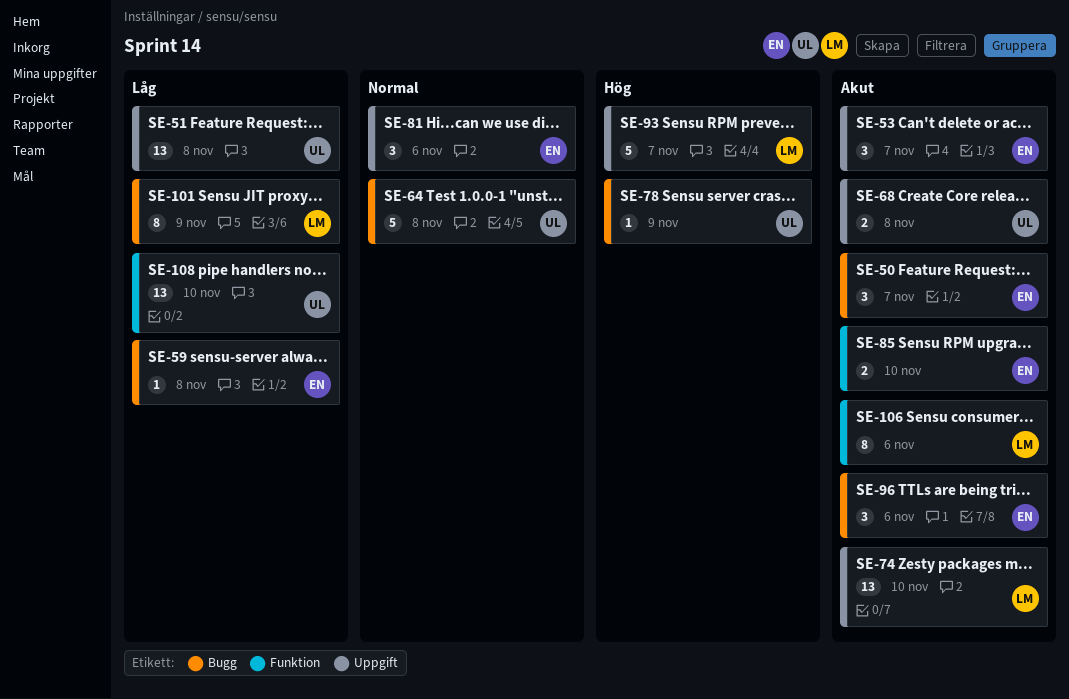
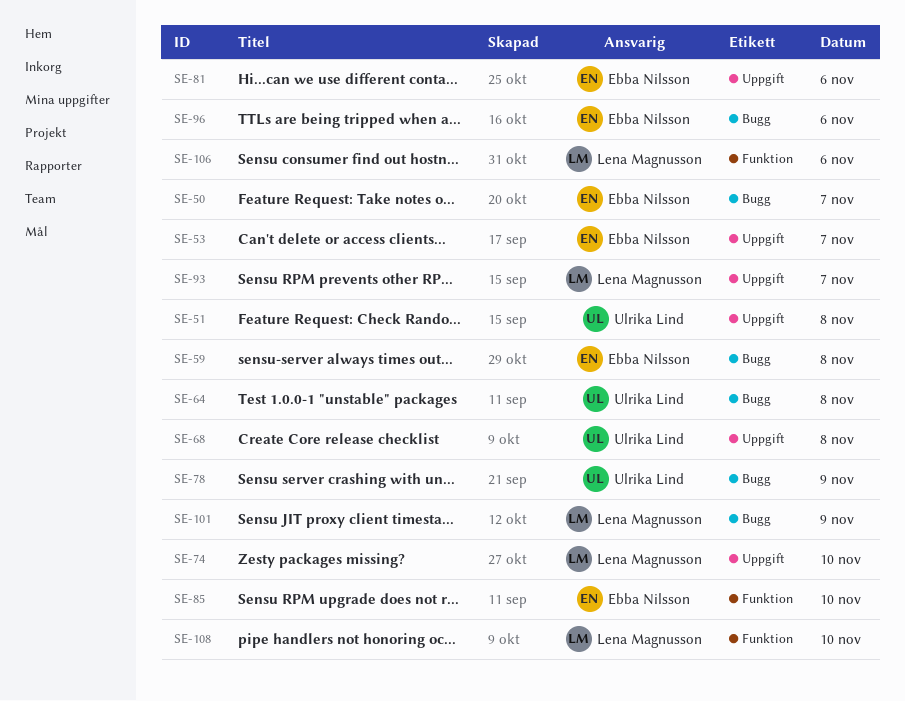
SE-108, owner: Ulrika Lind -> Lena Magnusson

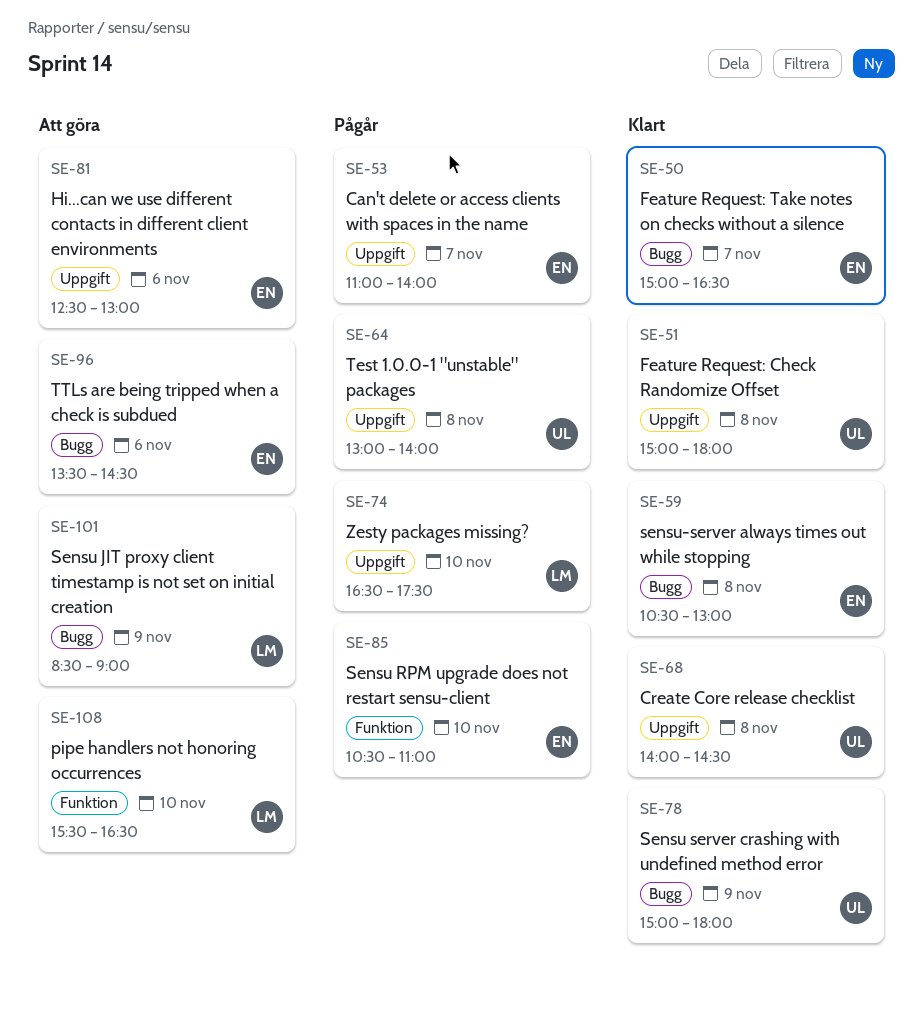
SE-64, label: Bugg -> Uppgift
SE-93: present -> none
SE-106: present -> none

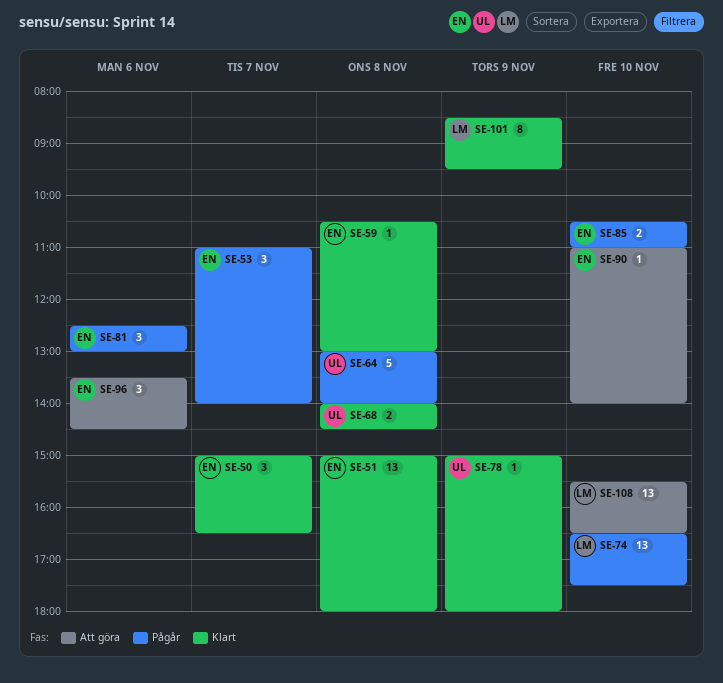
SE-51, owner: UL -> EN
SE-81, status: Att göra -> Pågår
SE-90: none -> present
SE-101, status: Att göra -> Klart
SE-101, ends: 09:00 -> 09:30

